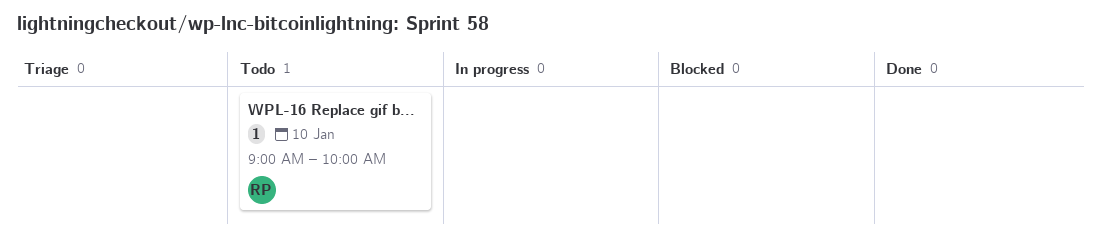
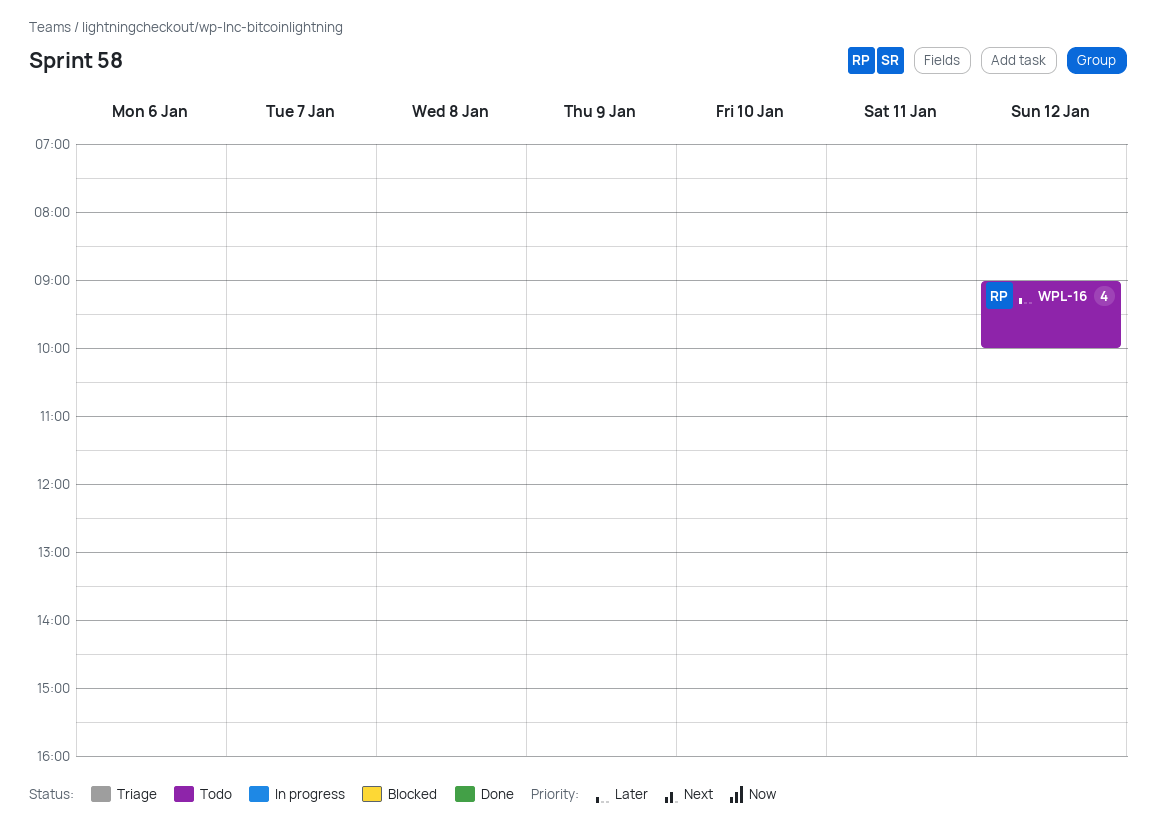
WPL-16, estimate: 1 -> 4
WPL-16, day: Jan 10 -> Jan 12

